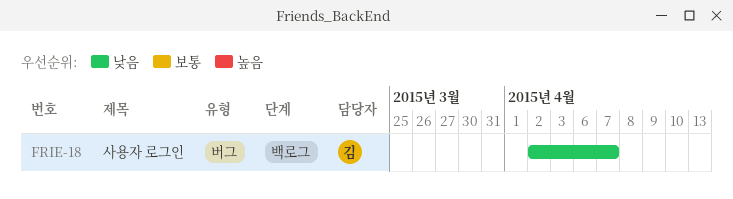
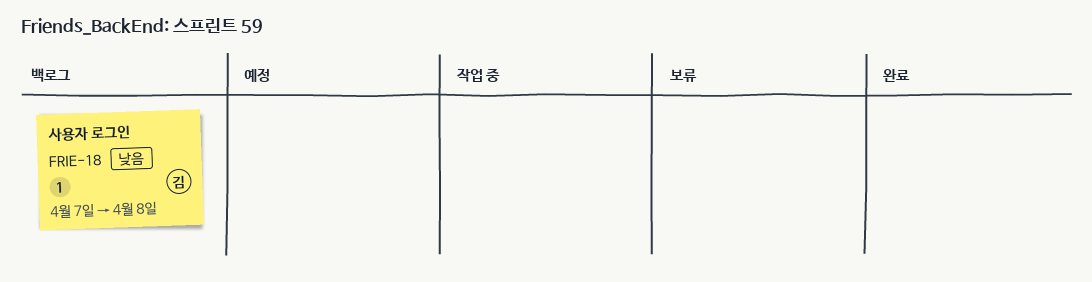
FRIE-18, start: Apr 2 -> Apr 7
FRIE-18, due: Apr 7 -> Apr 8

